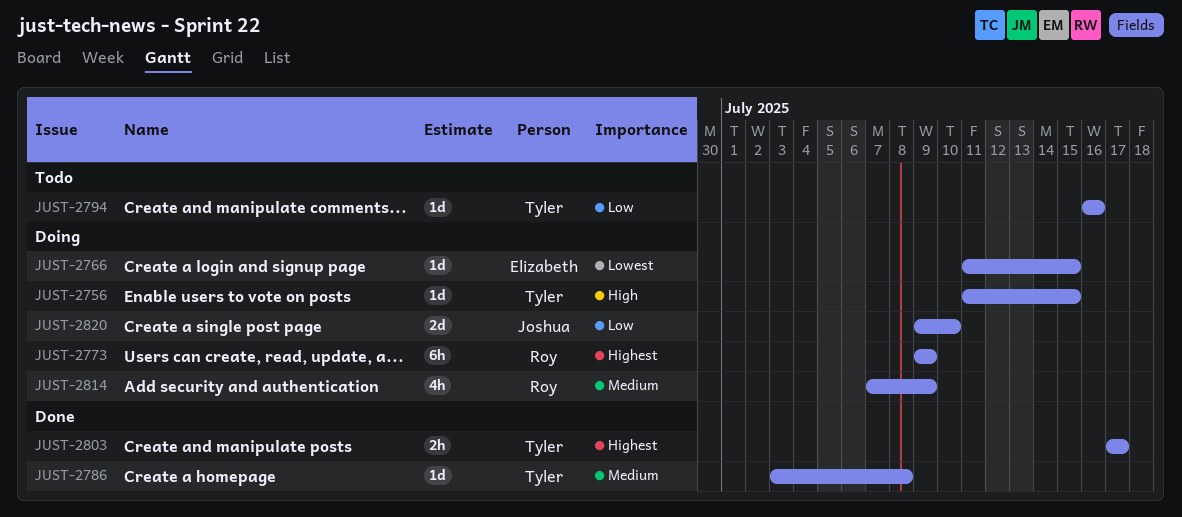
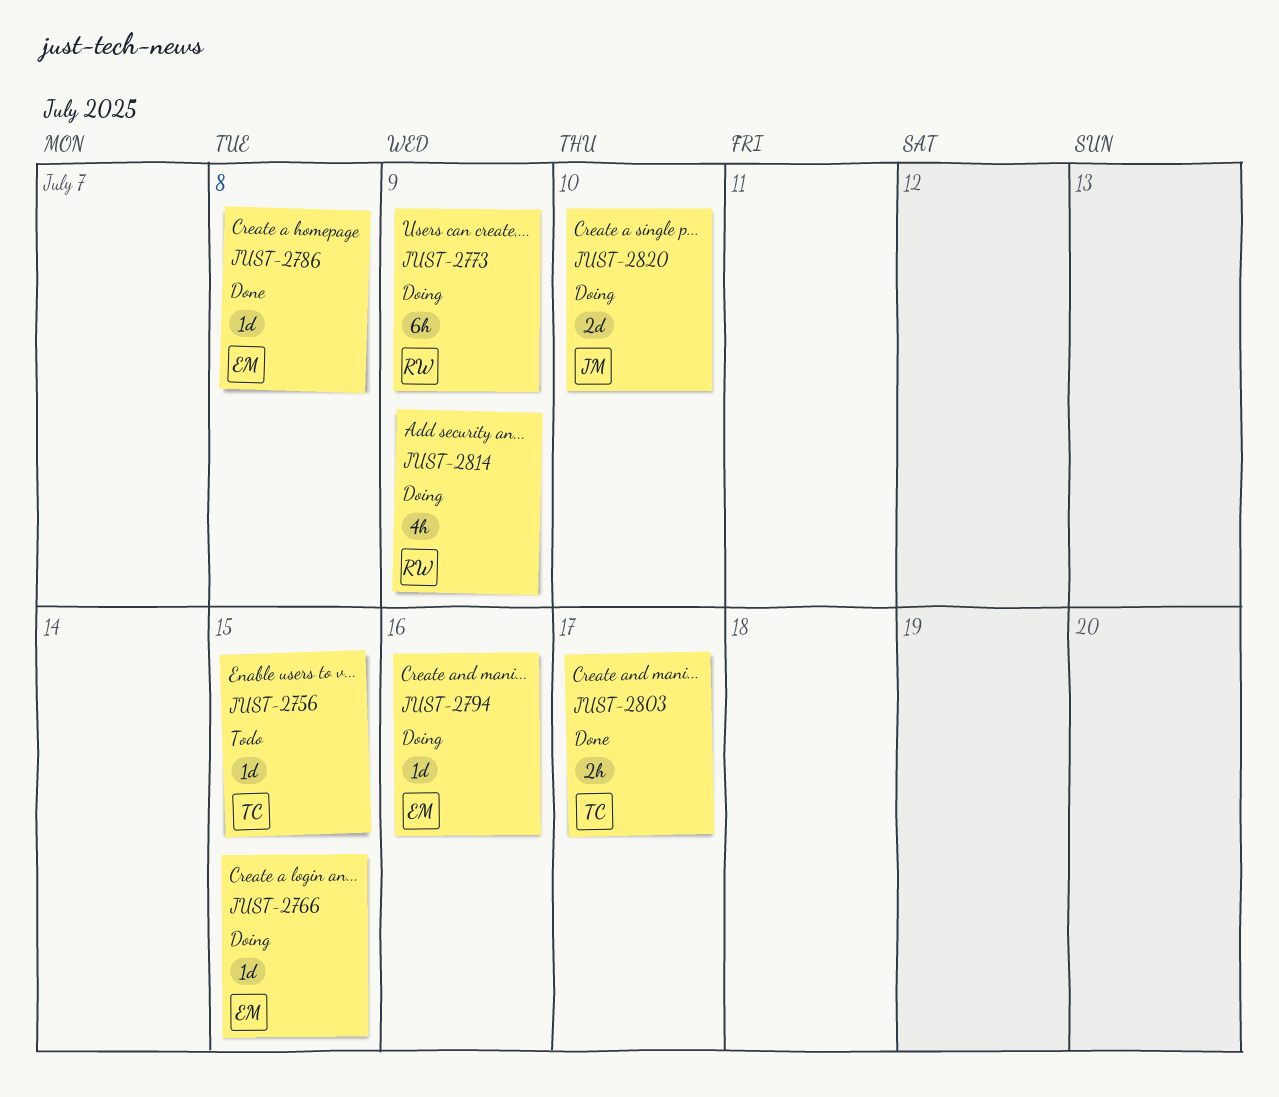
JUST-2756, status: Doing -> Todo
JUST-2786, owner: Tyler -> Elizabeth
JUST-2794, status: Todo -> Doing
JUST-2794, owner: Tyler -> Elizabeth

